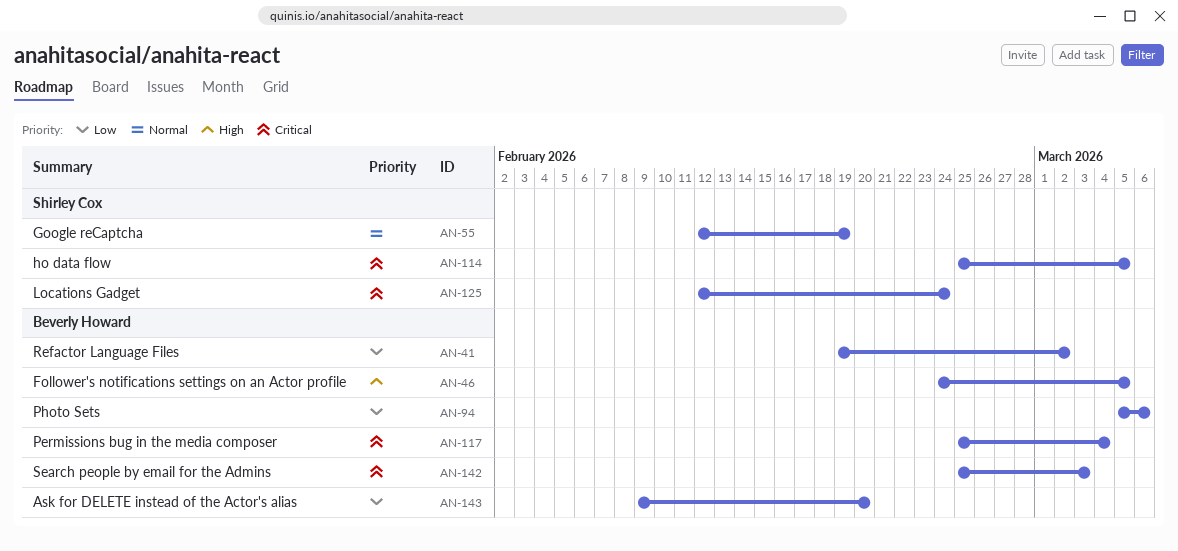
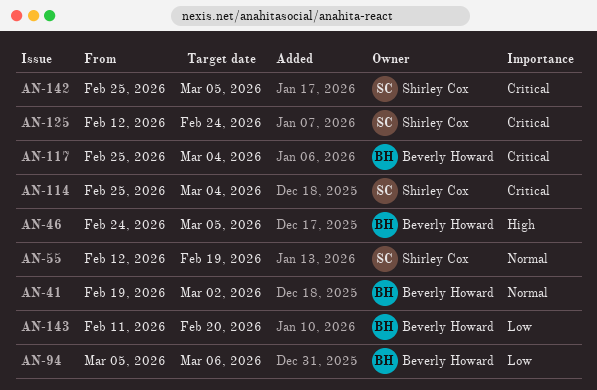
AN-41, priority: Low -> Normal
AN-114, due: Mar 5 -> Mar 4
AN-142, owner: Beverly Howard -> Shirley Cox
AN-142, due: Mar 3 -> Mar 5
AN-143, start: Feb 9 -> Feb 11

